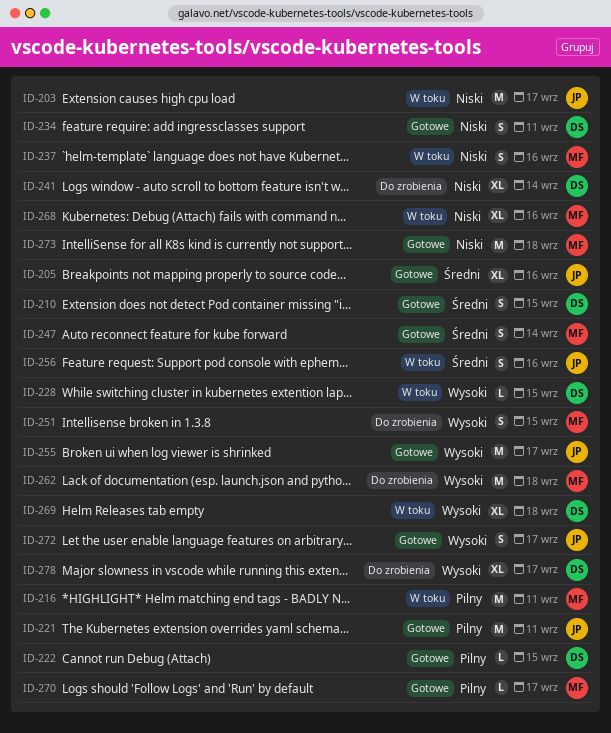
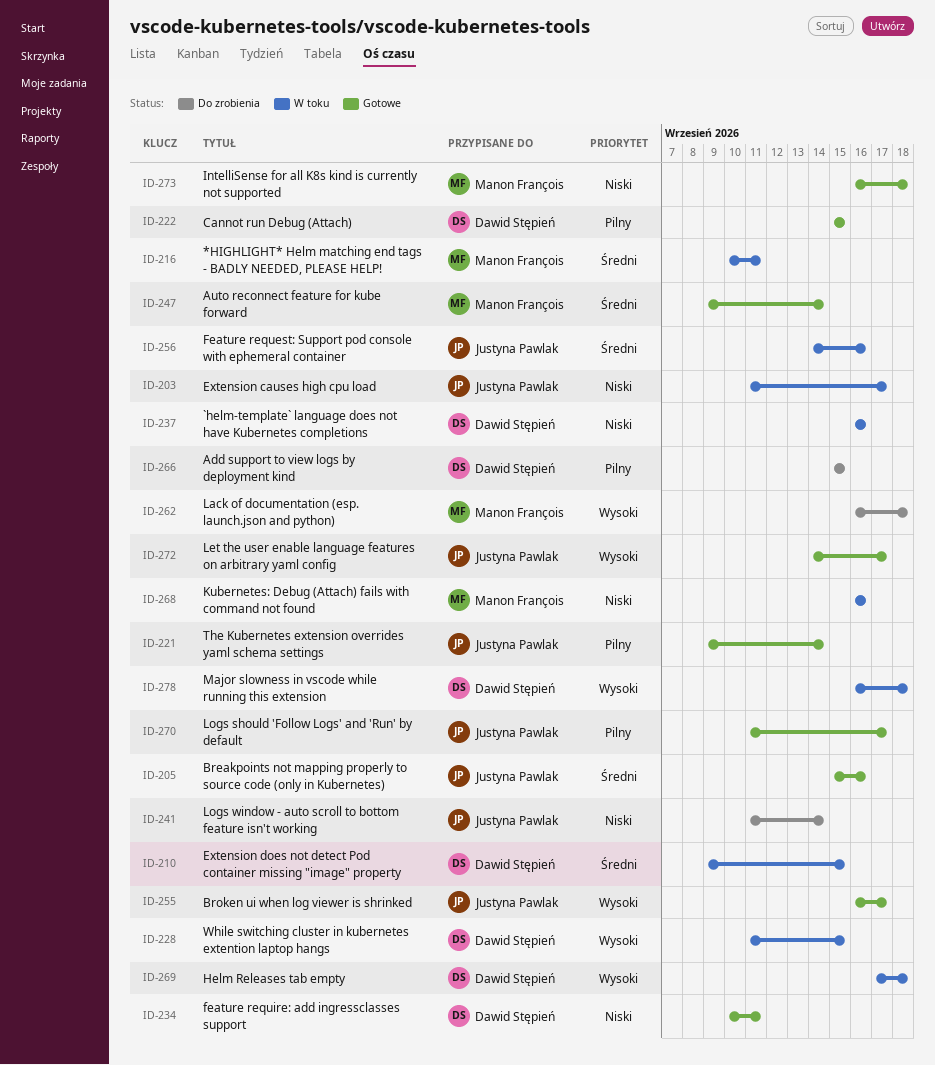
ID-210, status: Gotowe -> W toku
ID-216, priority: Pilny -> Średni
ID-221, due: Sep 11 -> Sep 14
ID-237, owner: Manon François -> Dawid Stępień
ID-241, owner: Dawid Stępień -> Justyna Pawlak
ID-251: present -> none
ID-266: none -> present
ID-270, owner: Manon François -> Justyna Pawlak
ID-278, status: Do zrobienia -> W toku
ID-278, due: Sep 17 -> Sep 18

